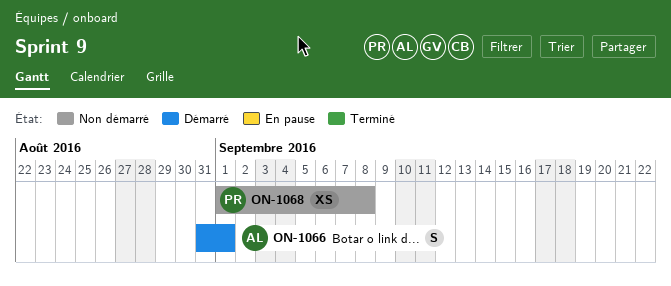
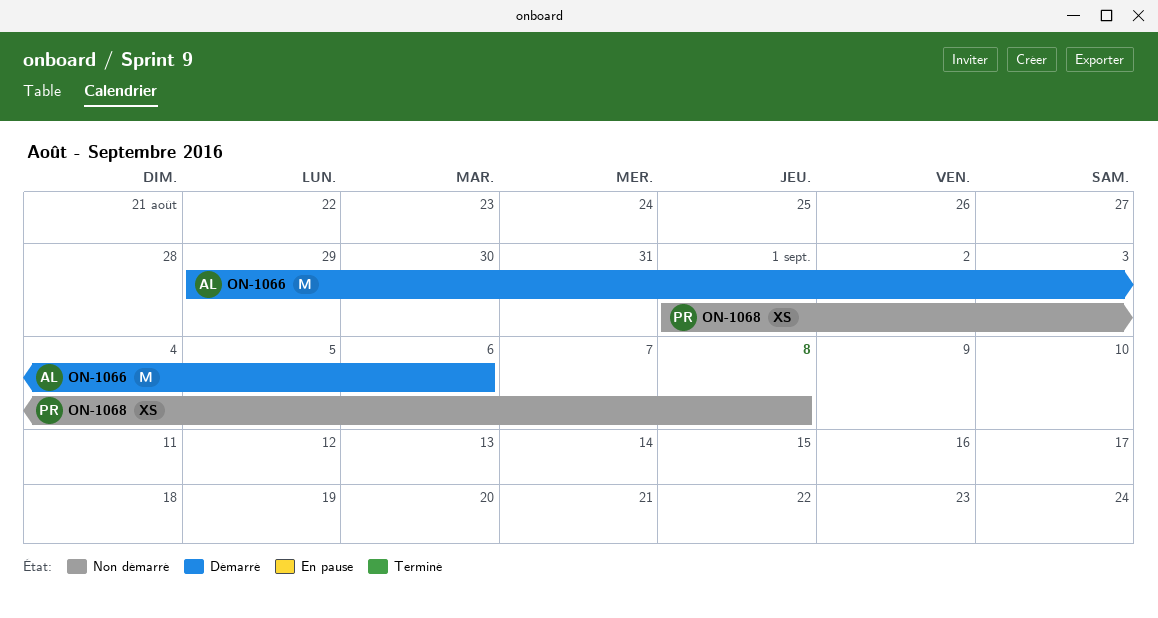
ON-1066, estimate: S -> M
ON-1066, start: Aug 31 -> Aug 29
ON-1066, due: Sep 1 -> Sep 6

